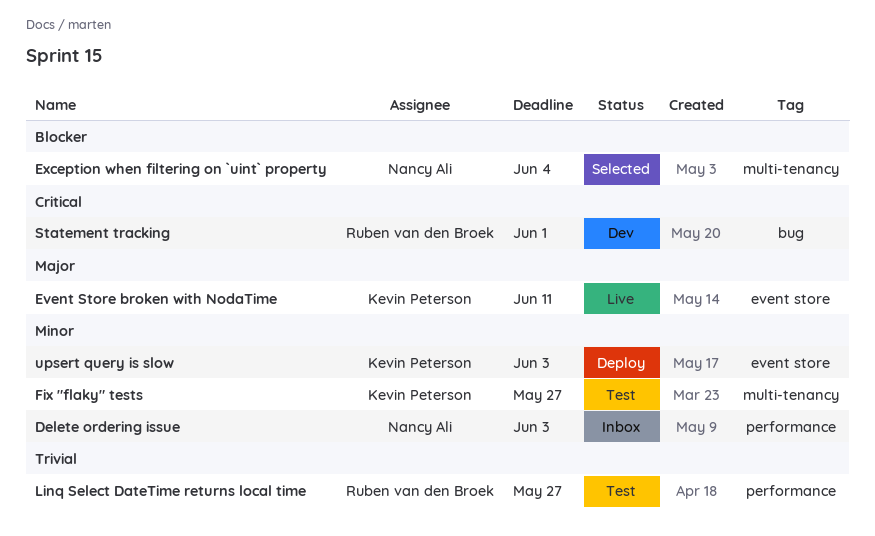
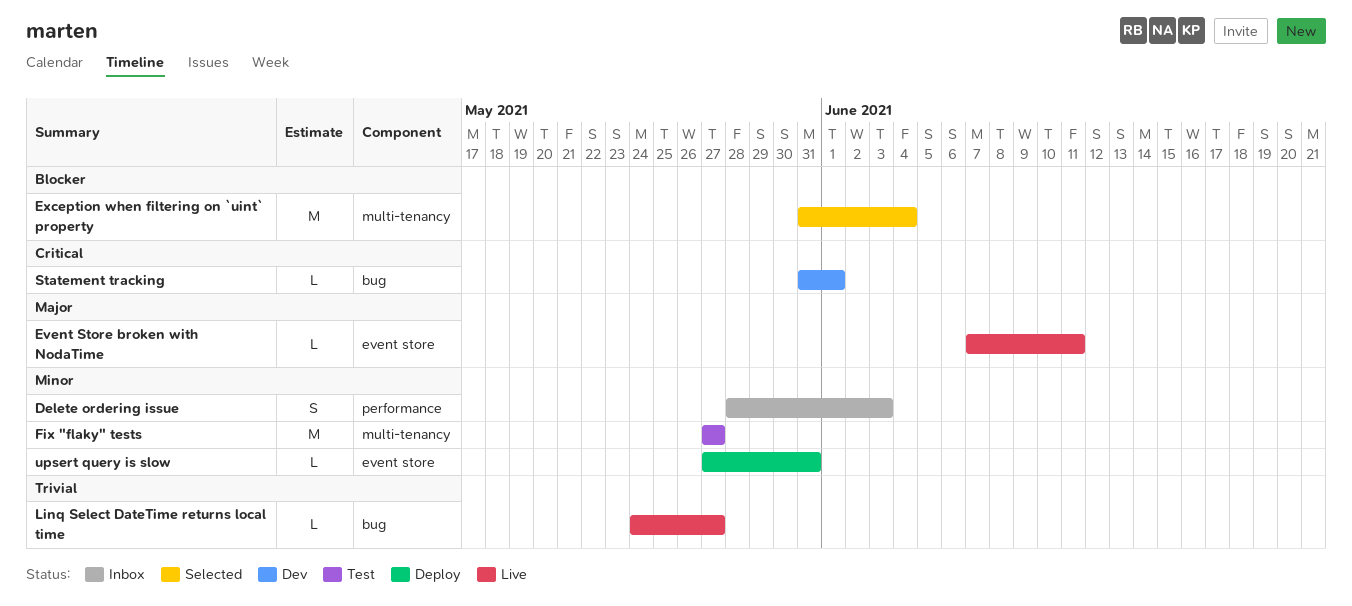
Linq Select DateTime returns local time, status: Test -> Live
Linq Select DateTime returns local time, label: performance -> bug
upsert query is slow, due: Jun 3 -> May 31

